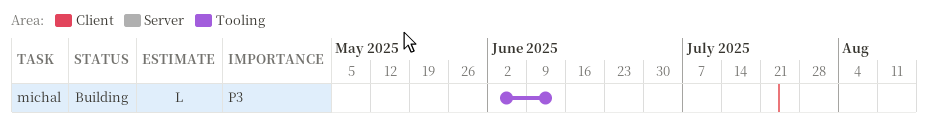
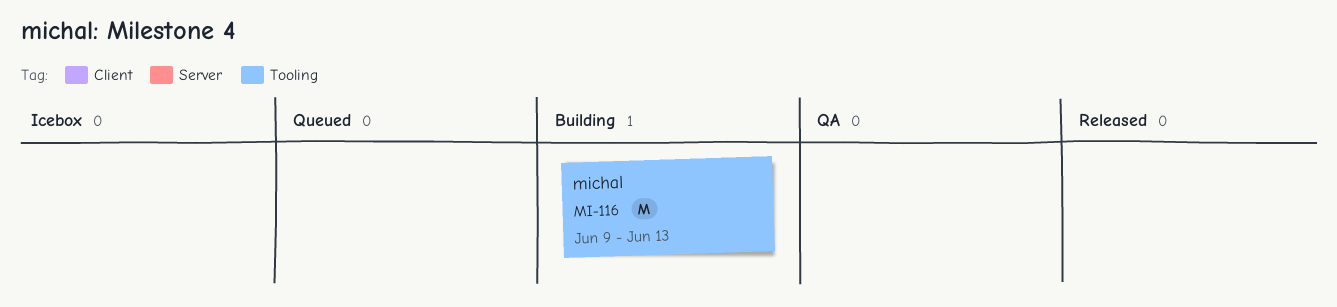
michal, estimate: L -> M
michal, start: Jun 2 -> Jun 9

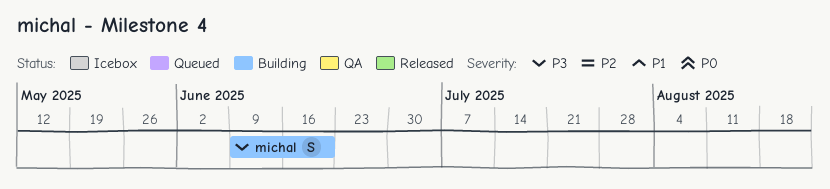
michal, estimate: M -> S
michal, due: Jun 13 -> Jun 20

